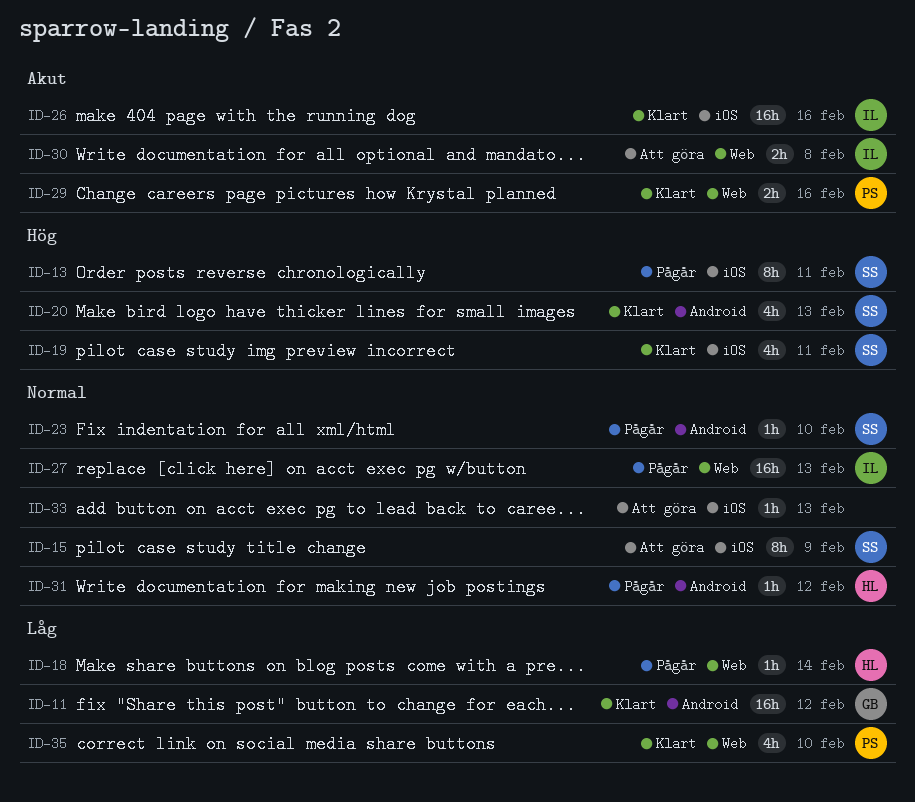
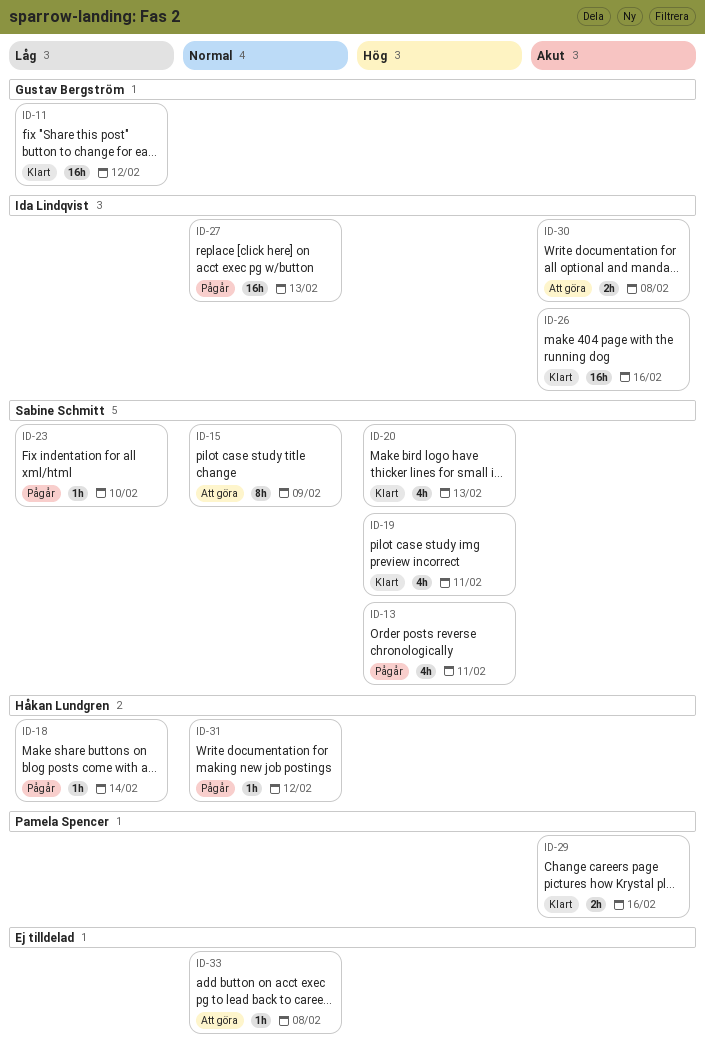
ID-13, estimate: 8h -> 4h
ID-23, priority: Normal -> Låg
ID-33, due: Feb 13 -> Feb 8
ID-35: present -> none

